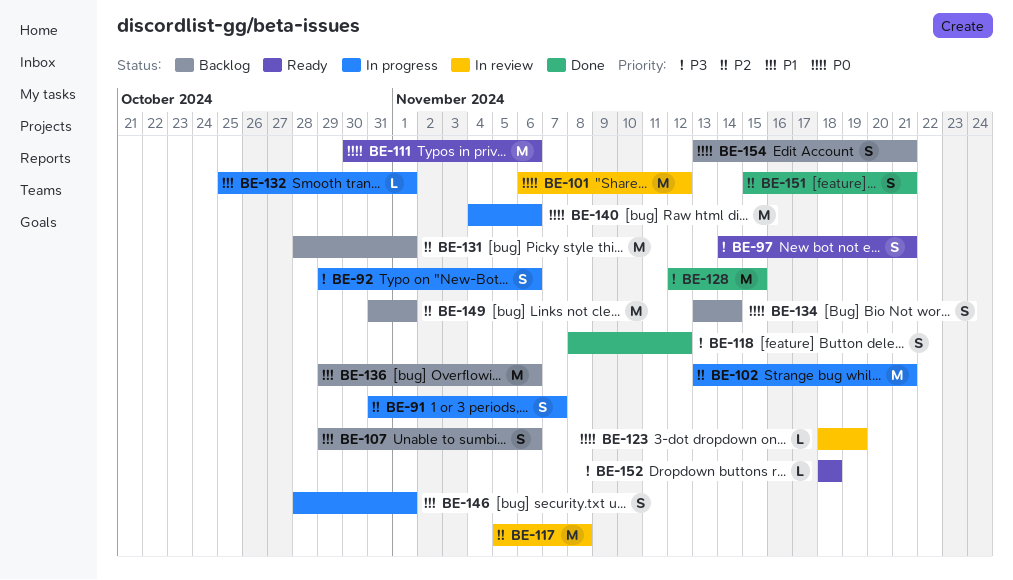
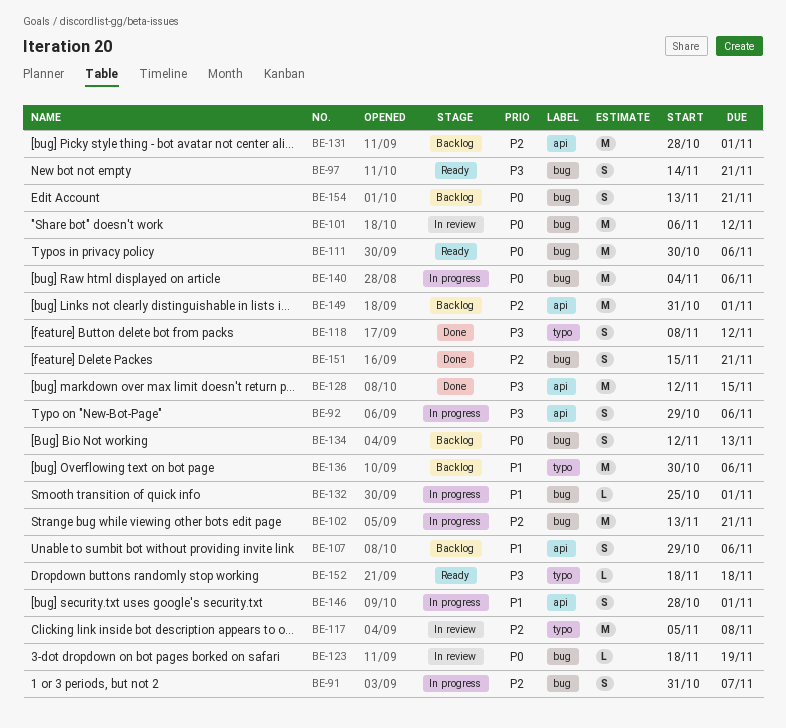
BE-134, start: Nov 13 -> Nov 12
BE-134, due: Nov 14 -> Nov 13
BE-136, start: Oct 29 -> Oct 30

